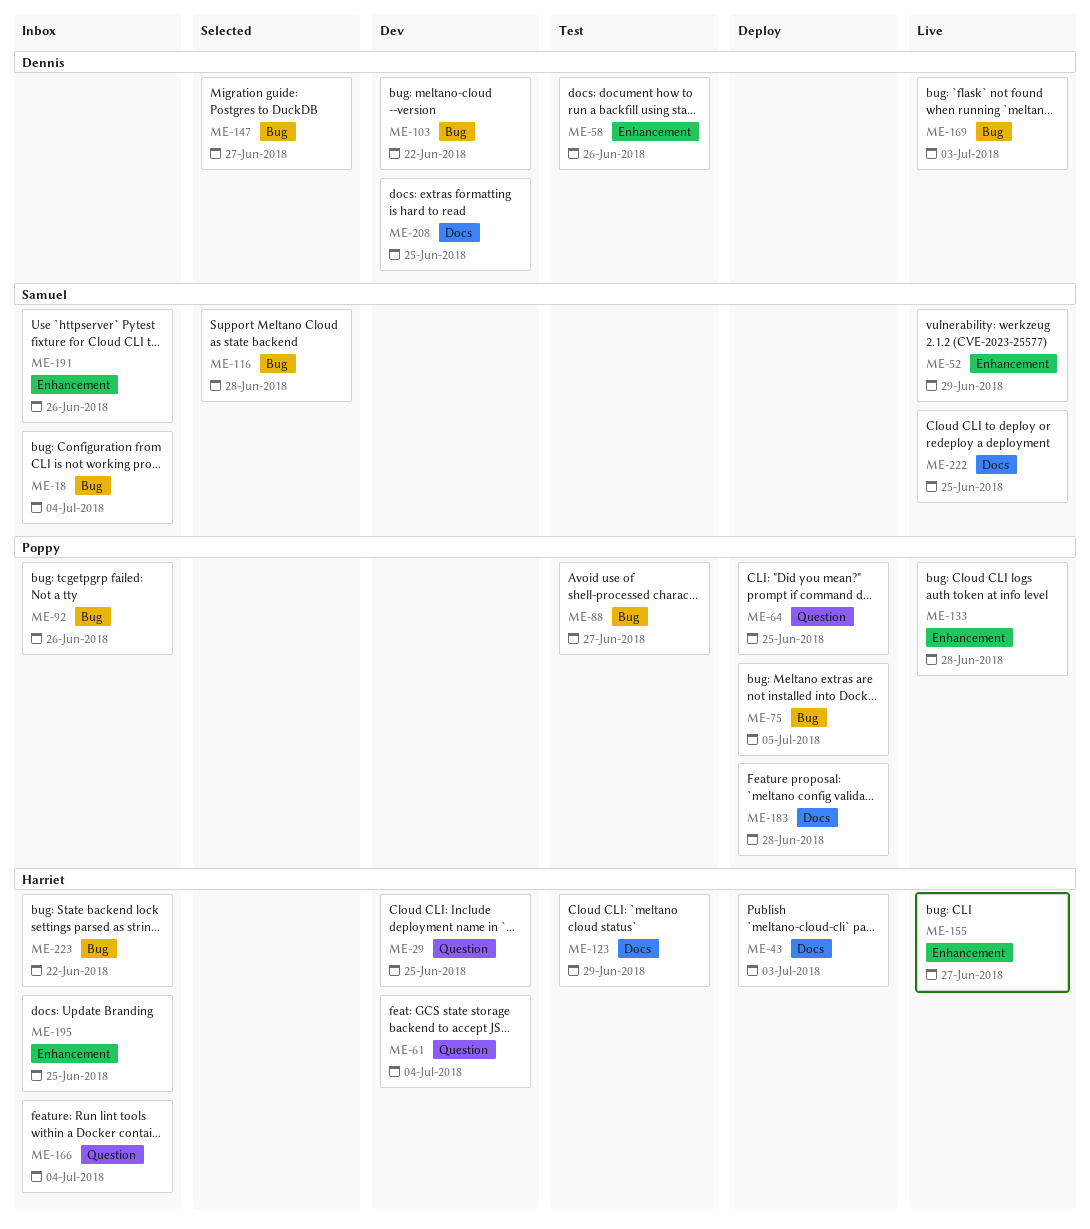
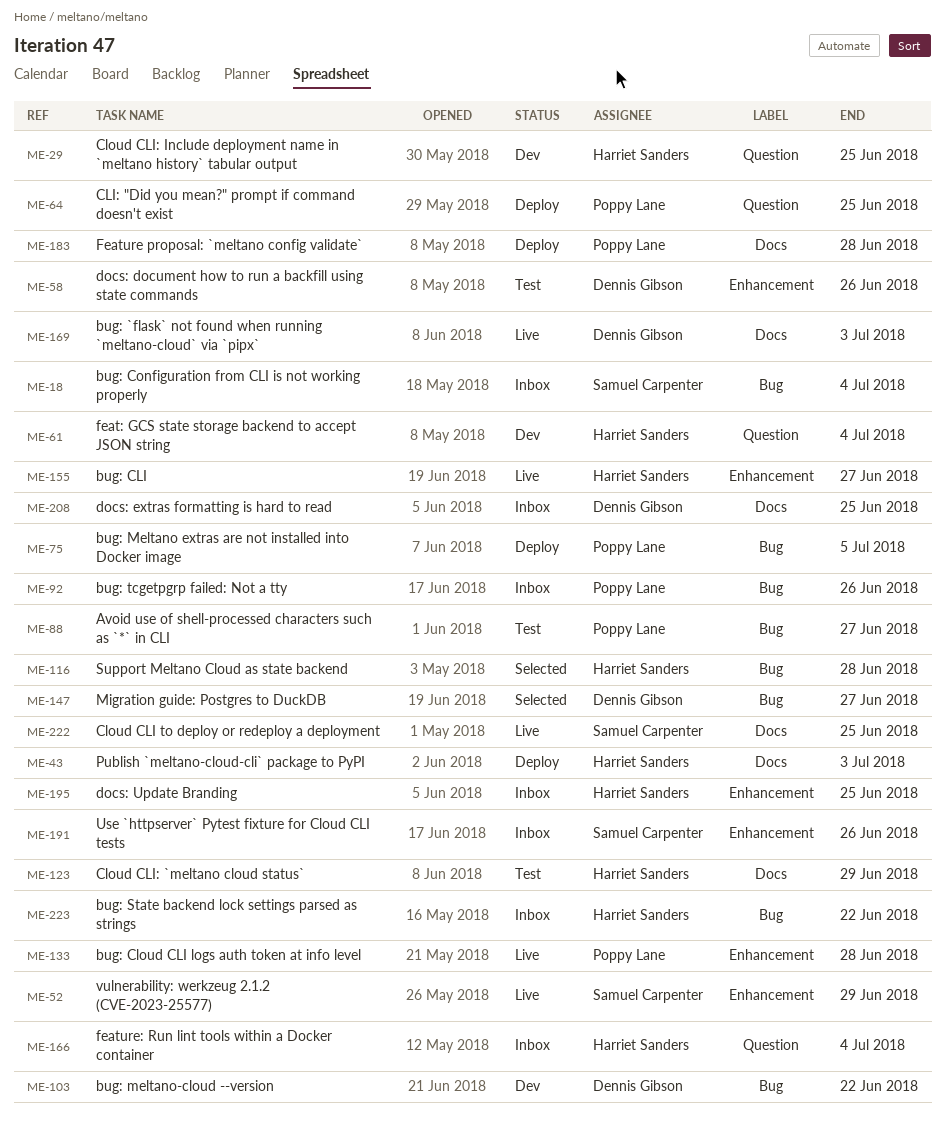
ME-116, owner: Samuel Carpenter -> Harriet Sanders
ME-169, label: Bug -> Docs
ME-208, status: Dev -> Inbox

